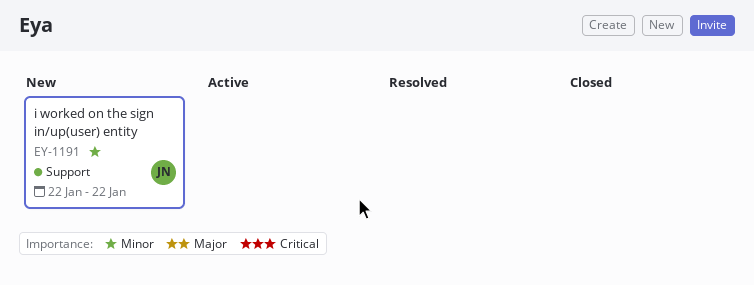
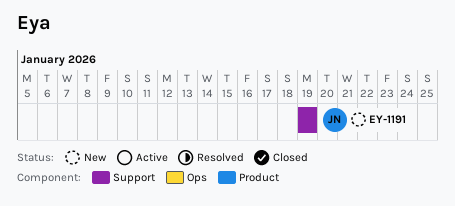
EY-1191, start: Jan 22 -> Jan 19
EY-1191, due: Jan 22 -> Jan 19

